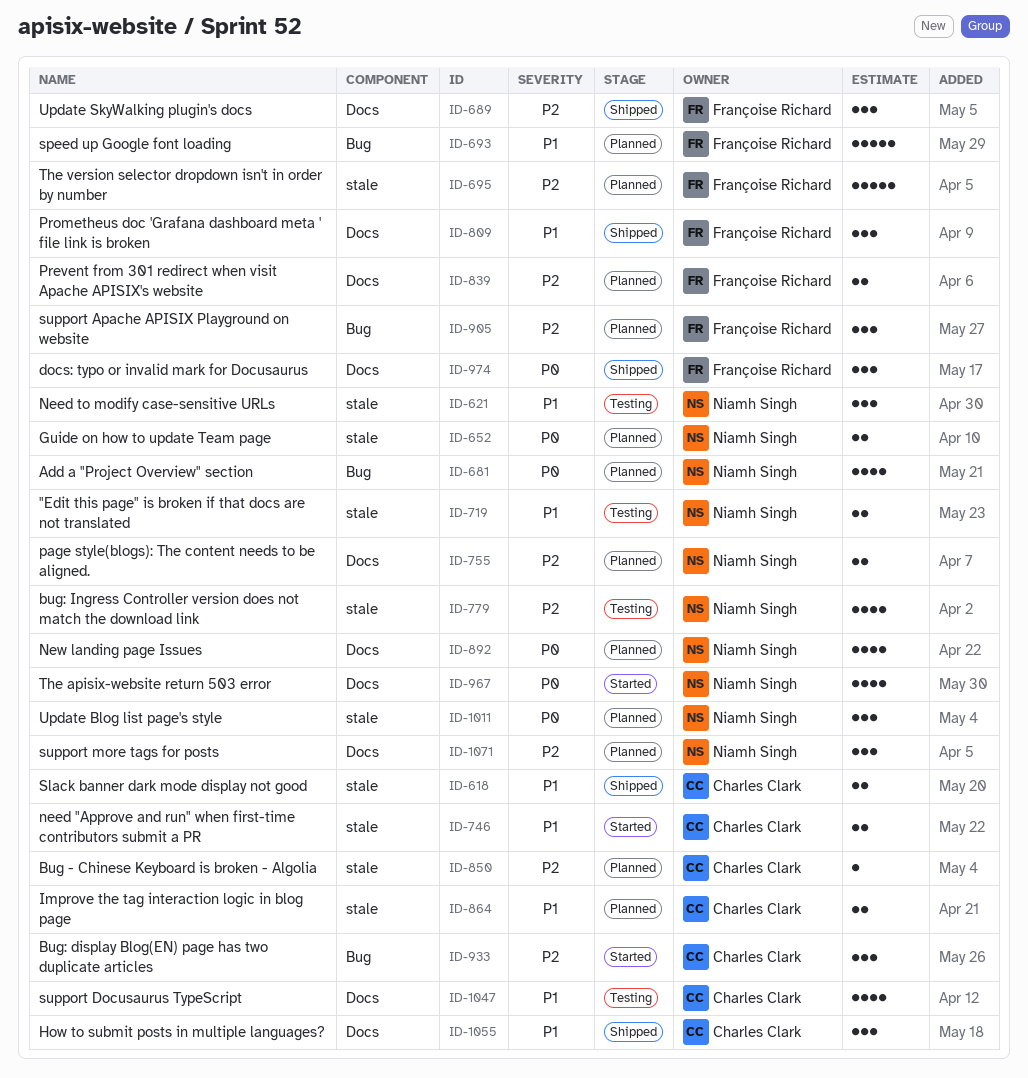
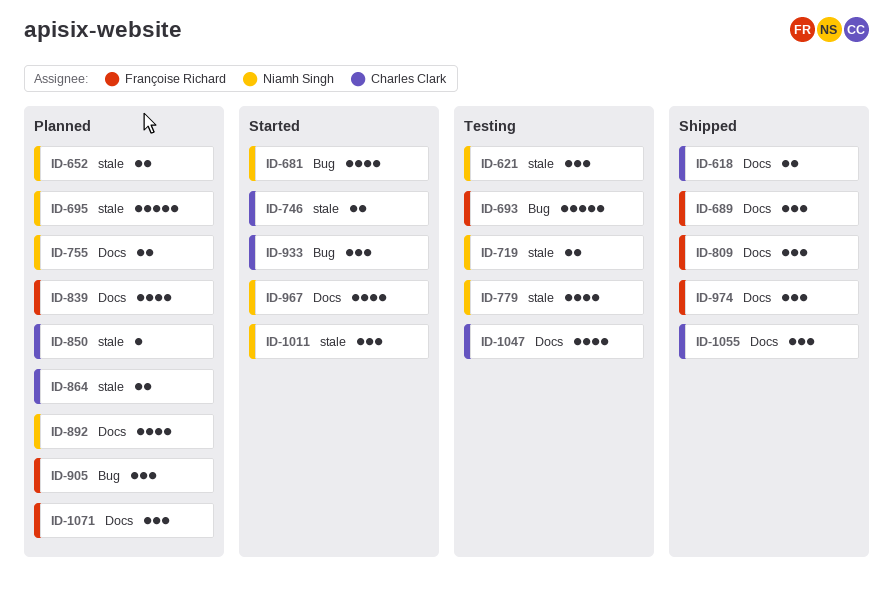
ID-618, label: stale -> Docs
ID-681, status: Planned -> Started
ID-693, status: Planned -> Testing
ID-695, owner: Françoise Richard -> Niamh Singh
ID-839, estimate: 2 -> 4
ID-1011, status: Planned -> Started
ID-1071, owner: Niamh Singh -> Françoise Richard

